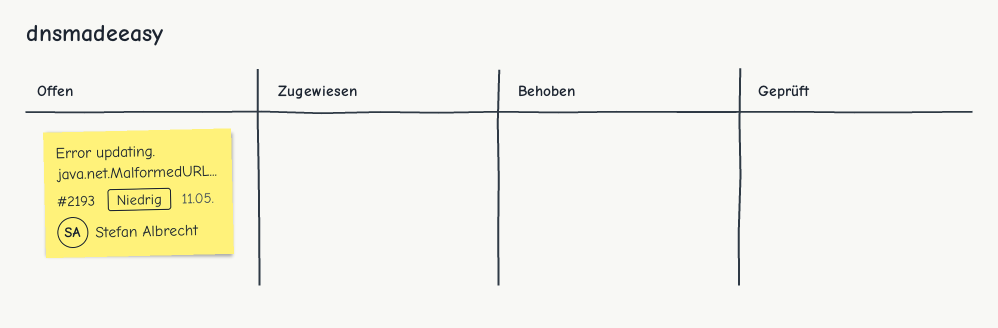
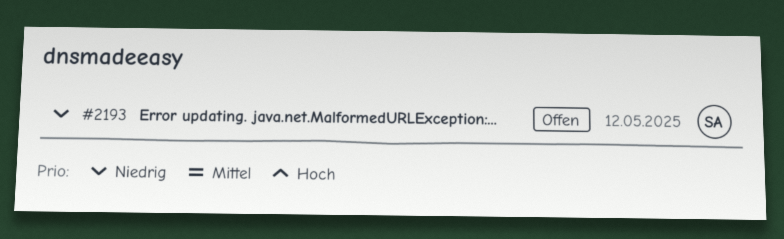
#2193, due: May 11 -> May 12

